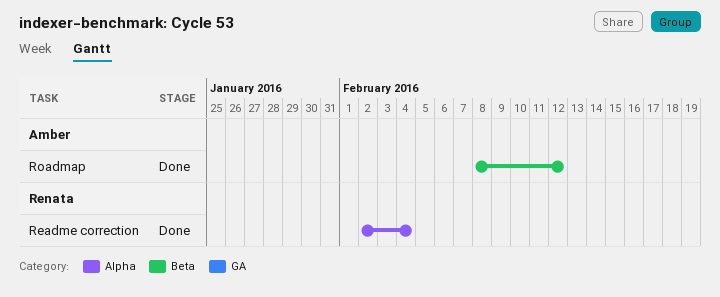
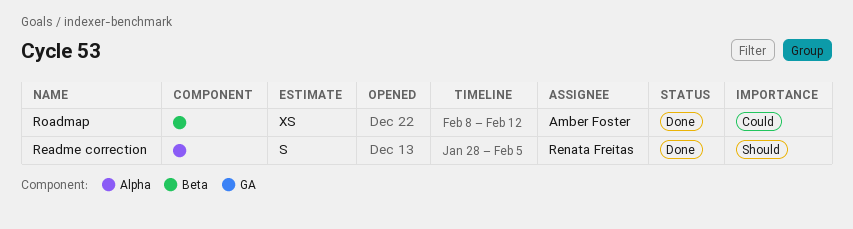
Readme correction, start: Feb 2 -> Jan 28
Readme correction, due: Feb 4 -> Feb 5

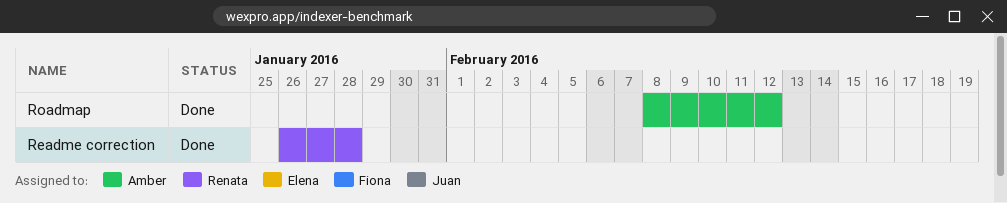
Readme correction, start: Jan 28 -> Jan 26
Readme correction, due: Feb 5 -> Jan 28

